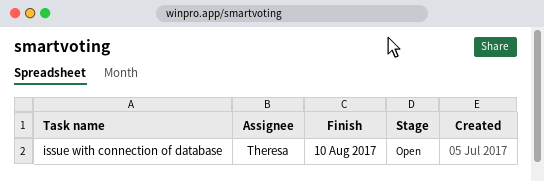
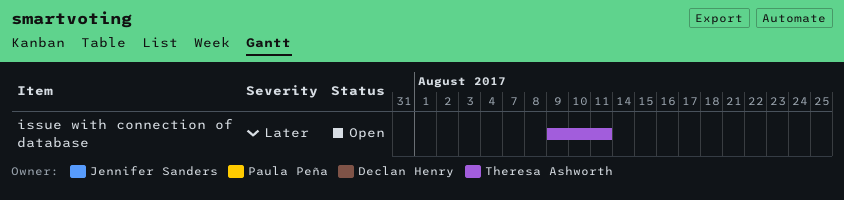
issue with connection of database, due: Aug 10 -> Aug 11

